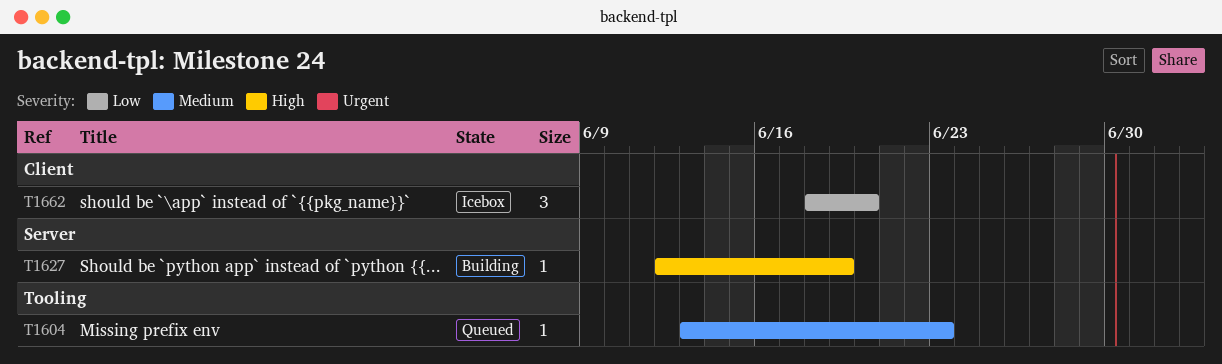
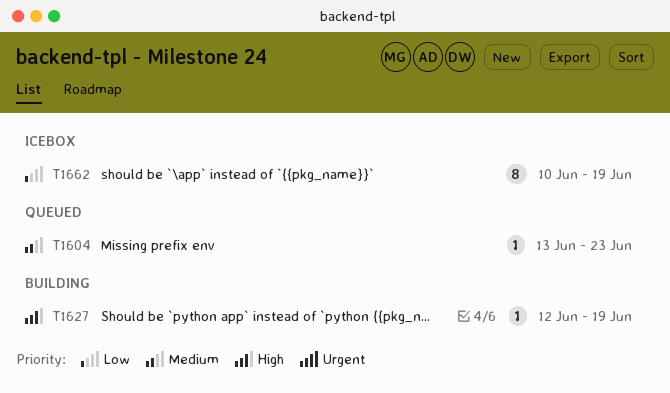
T1662, estimate: 3 -> 8
T1662, start: Jun 18 -> Jun 10
T1662, due: Jun 20 -> Jun 19

